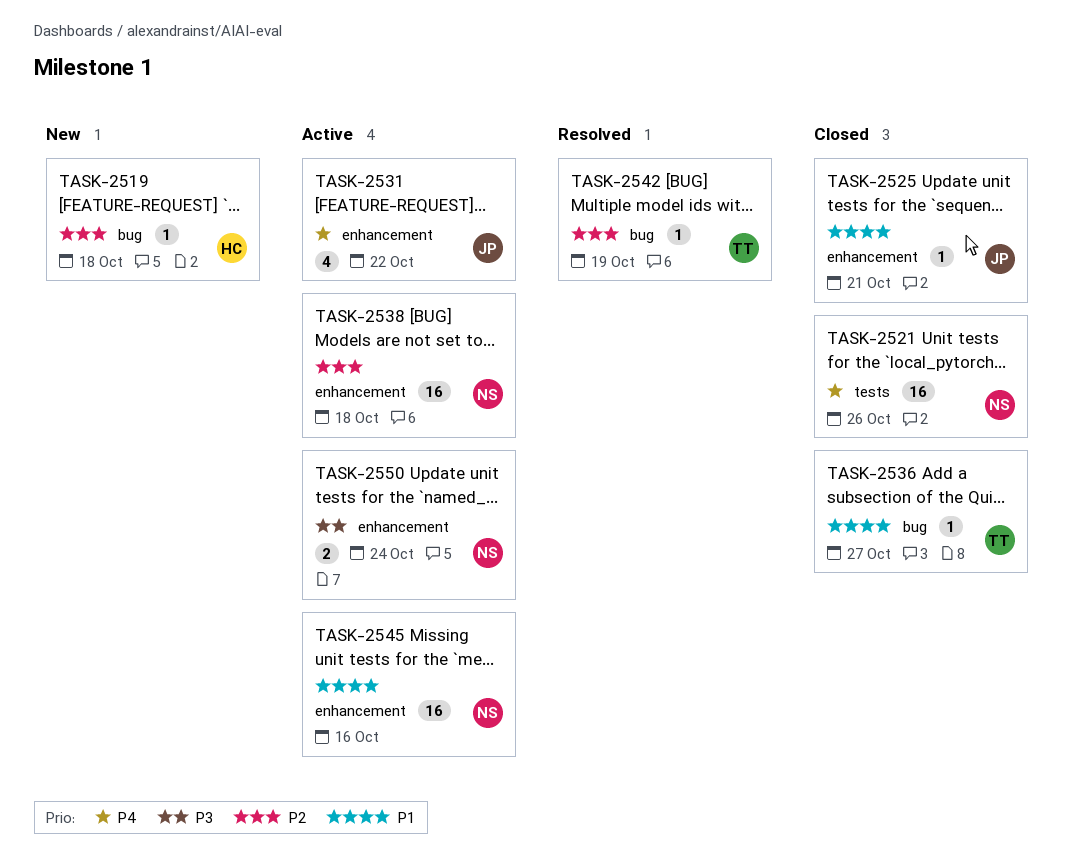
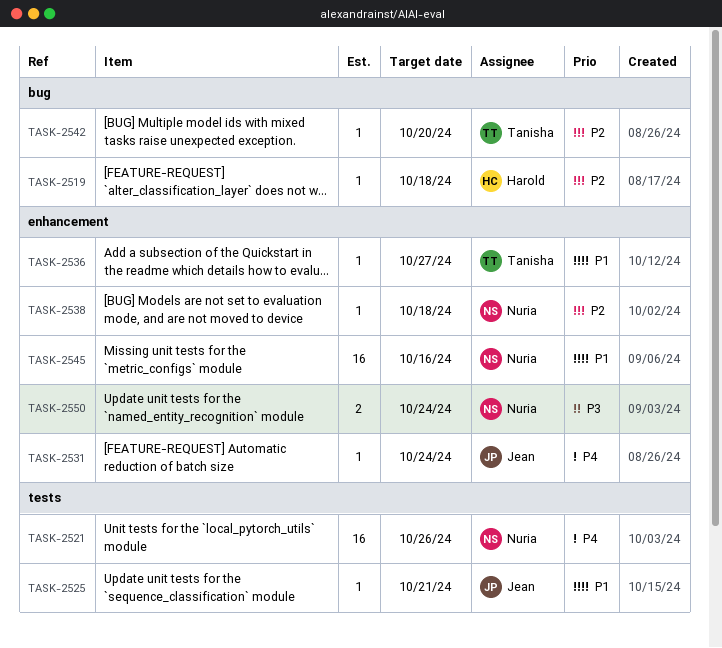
TASK-2525, label: enhancement -> tests
TASK-2531, estimate: 4 -> 1
TASK-2531, due: Oct 22 -> Oct 24
TASK-2536, label: bug -> enhancement
TASK-2538, estimate: 16 -> 1
TASK-2542, due: Oct 19 -> Oct 20

